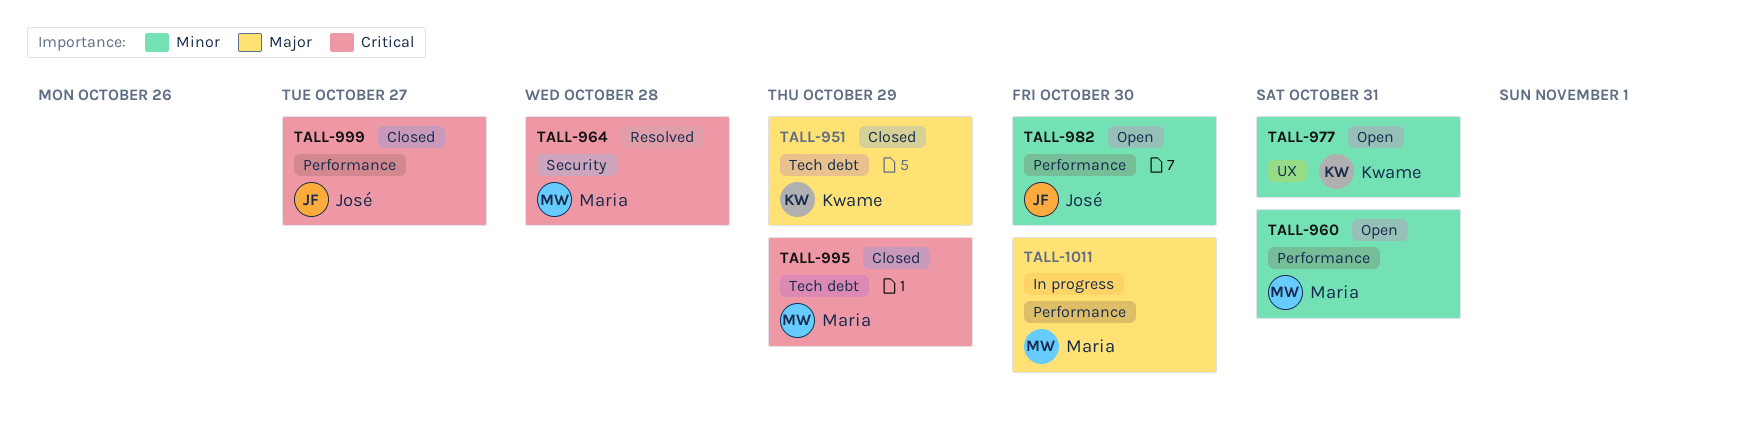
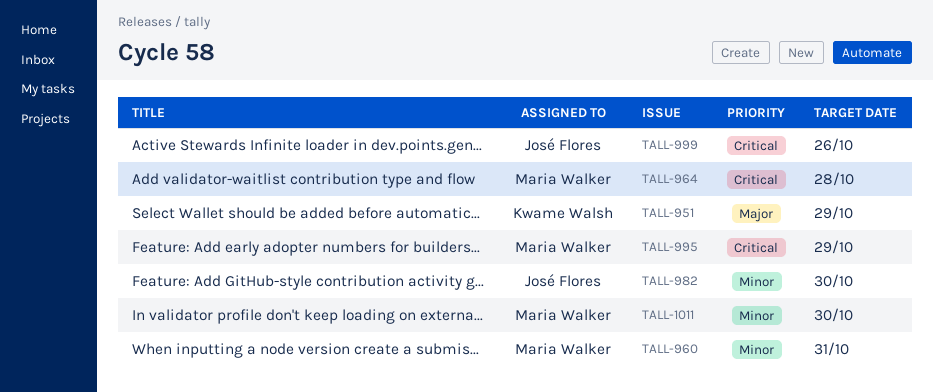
TALL-977: present -> none
TALL-999, due: Oct 27 -> Oct 26
TALL-1011, priority: Major -> Minor

